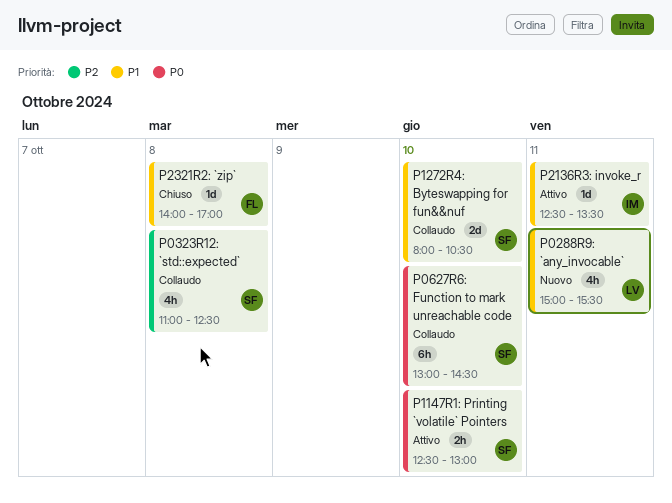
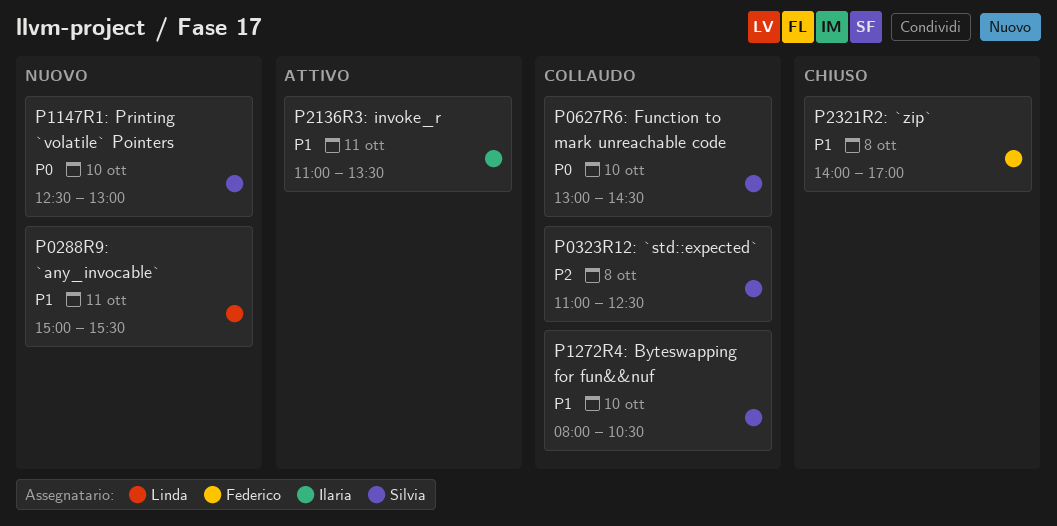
P1147R1: Printing `volatile` Pointers, status: Attivo -> Nuovo
P2136R3: invoke_r, begins: 12:30 -> 11:00

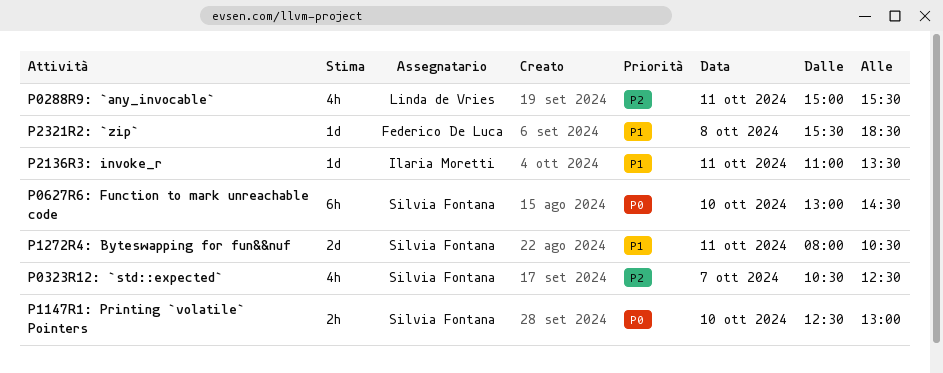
P0288R9: `any_invocable`, priority: P1 -> P2
P0323R12: `std::expected`, day: Oct 8 -> Oct 7
P0323R12: `std::expected`, begins: 11:00 -> 10:30
P1272R4: Byteswapping for fun&&nuf, day: Oct 10 -> Oct 11
P2321R2: `zip`, begins: 14:00 -> 15:30
P2321R2: `zip`, ends: 17:00 -> 18:30

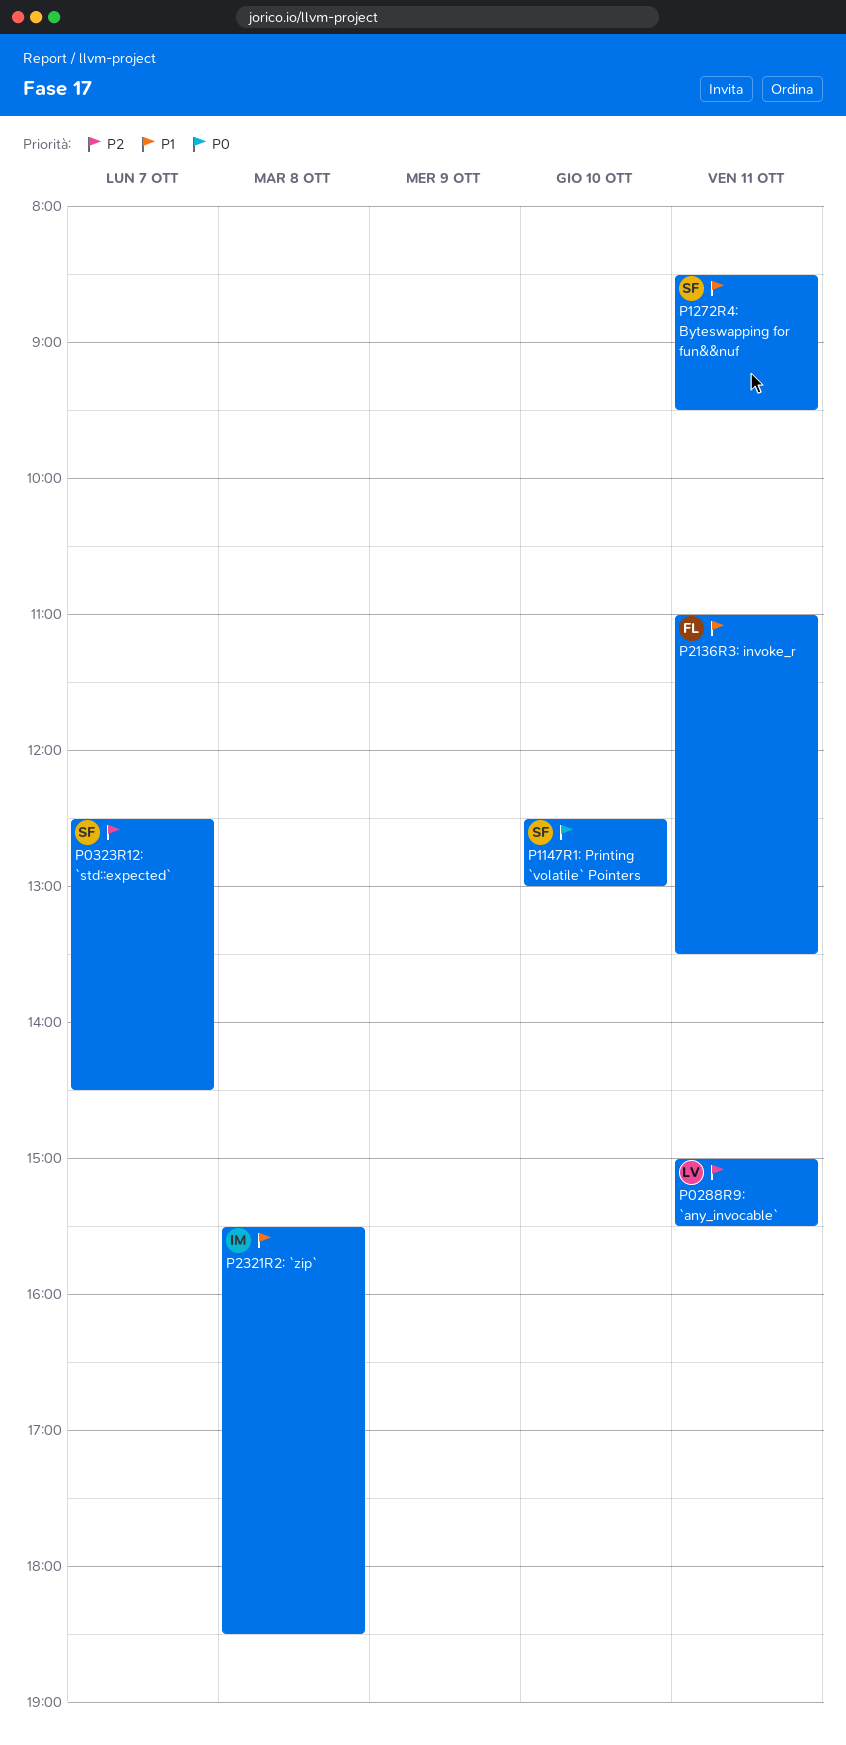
P0323R12: `std::expected`, begins: 10:30 -> 12:30
P0323R12: `std::expected`, ends: 12:30 -> 14:30
P0627R6: Function to mark unreachable code: present -> none
P1272R4: Byteswapping for fun&&nuf, begins: 08:00 -> 08:30
P1272R4: Byteswapping for fun&&nuf, ends: 10:30 -> 09:30
P2136R3: invoke_r, owner: Ilaria Moretti -> Federico De Luca
P2321R2: `zip`, owner: Federico De Luca -> Ilaria Moretti

